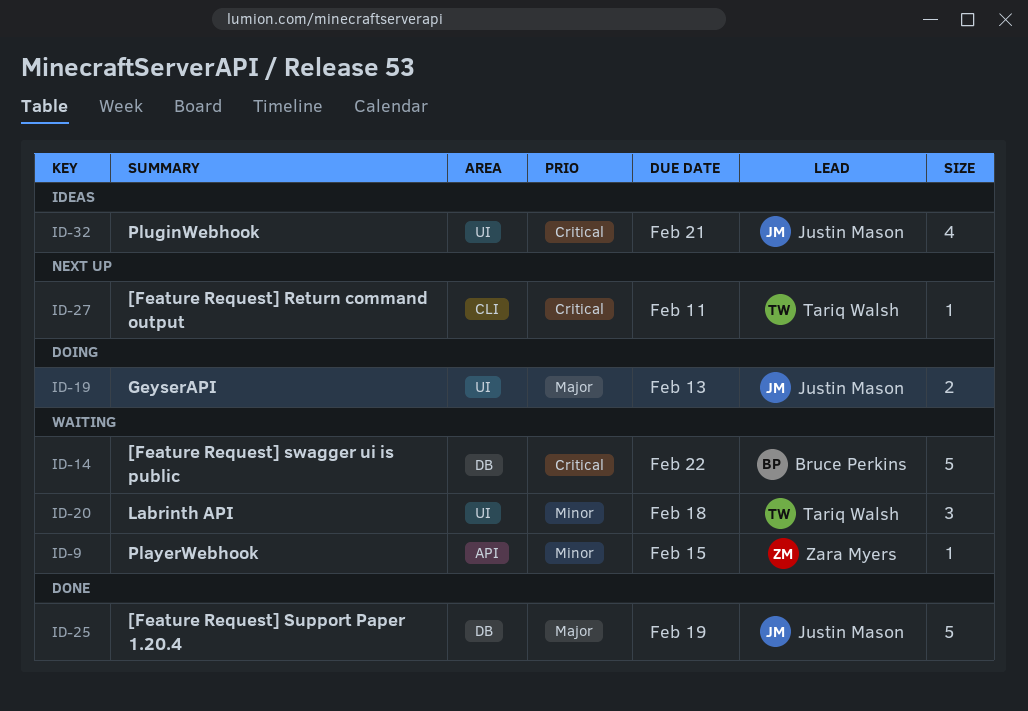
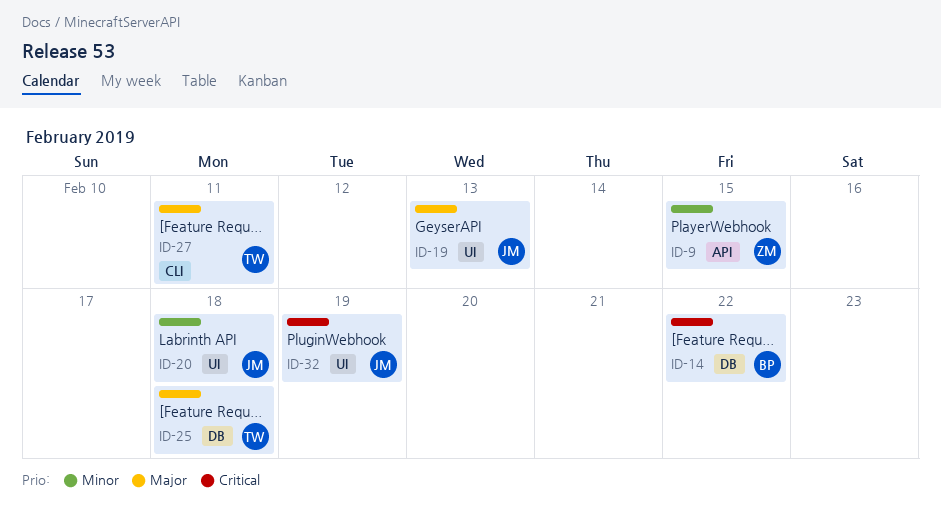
ID-20, owner: Tariq Walsh -> Justin Mason
ID-25, owner: Justin Mason -> Tariq Walsh
ID-25, due: Feb 19 -> Feb 18
ID-27, priority: Critical -> Major
ID-32, due: Feb 21 -> Feb 19

